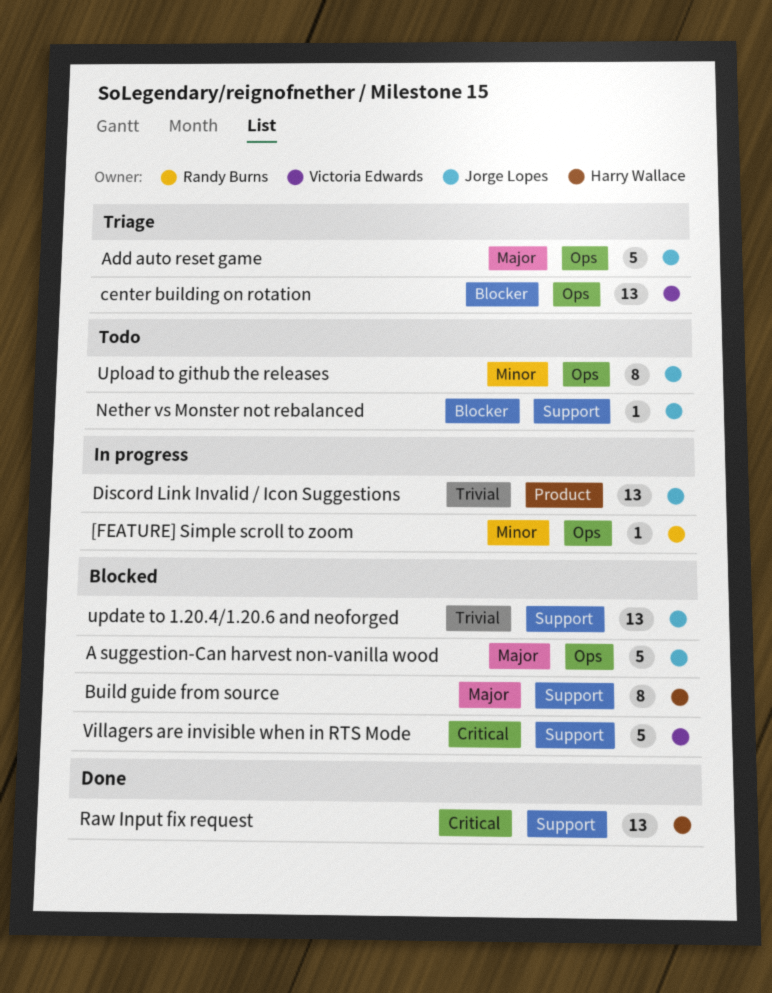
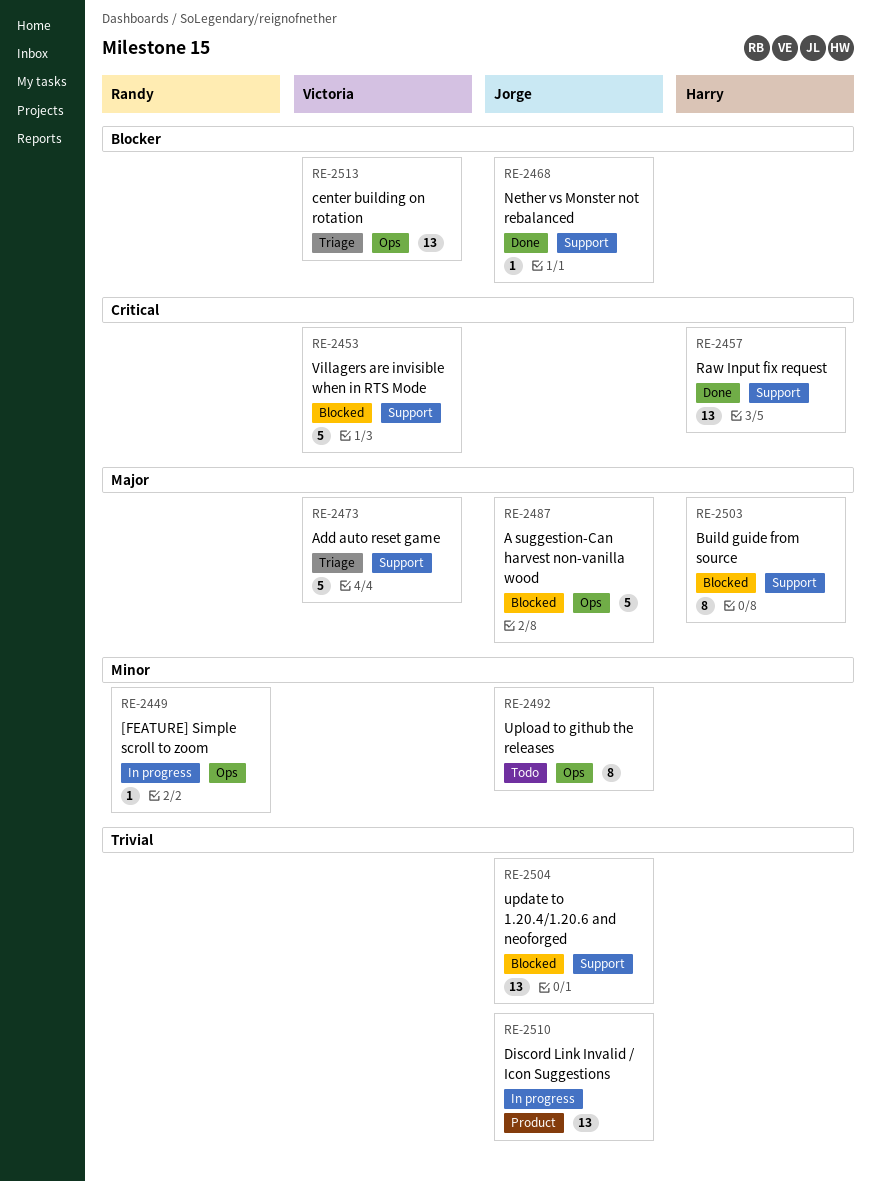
Add auto reset game, owner: Jorge Lopes -> Victoria Edwards
Add auto reset game, label: Ops -> Support
Nether vs Monster not rebalanced, status: Todo -> Done

